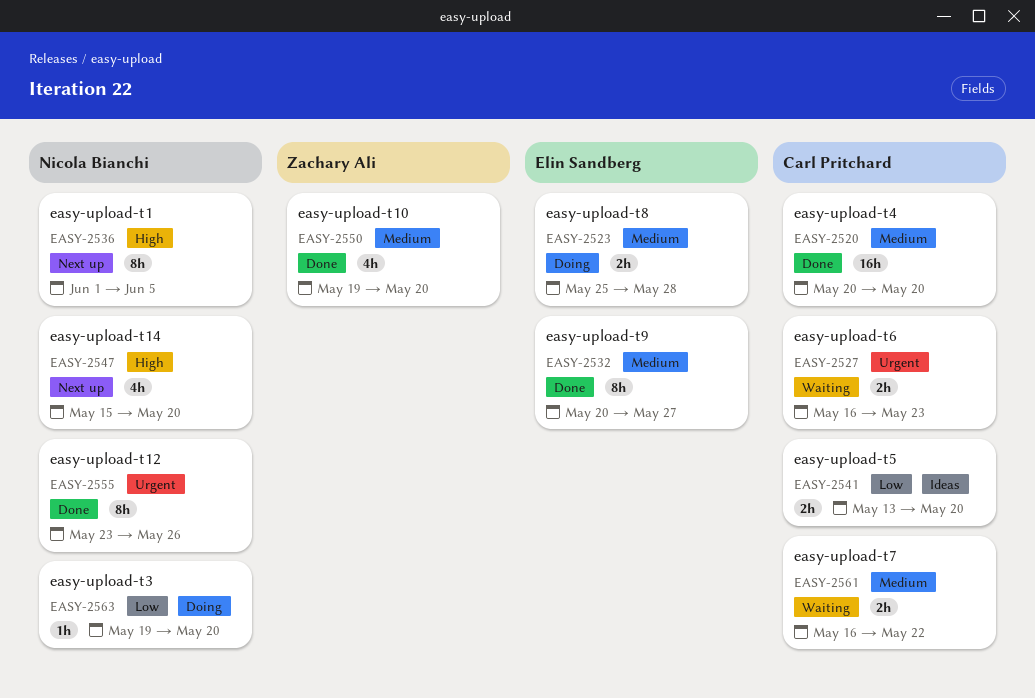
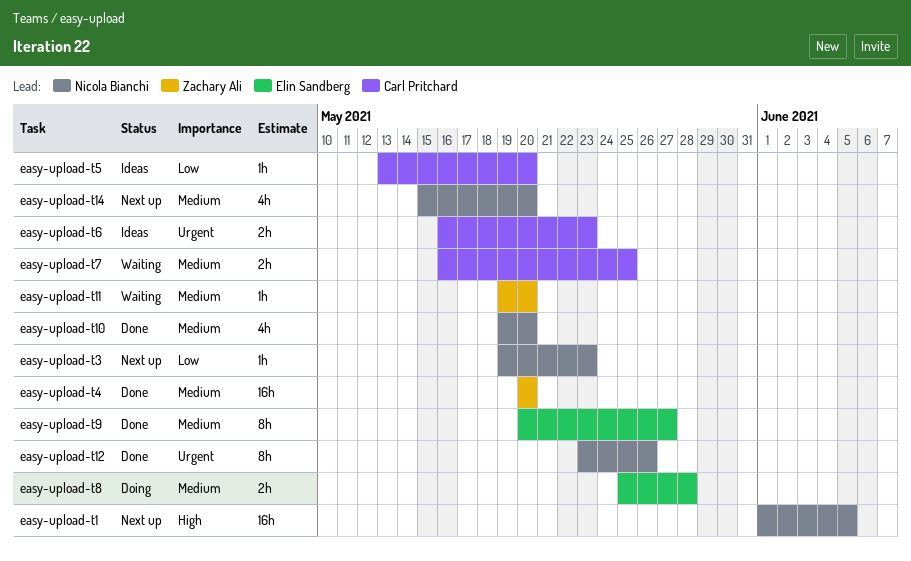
easy-upload-t1, estimate: 8h -> 16h
easy-upload-t10, owner: Zachary Ali -> Nicola Bianchi
easy-upload-t11: none -> present
easy-upload-t14, priority: High -> Medium
easy-upload-t3, status: Doing -> Next up
easy-upload-t3, due: May 20 -> May 23
easy-upload-t4, owner: Carl Pritchard -> Zachary Ali
easy-upload-t5, estimate: 2h -> 1h
easy-upload-t6, status: Waiting -> Ideas
easy-upload-t7, due: May 22 -> May 25

